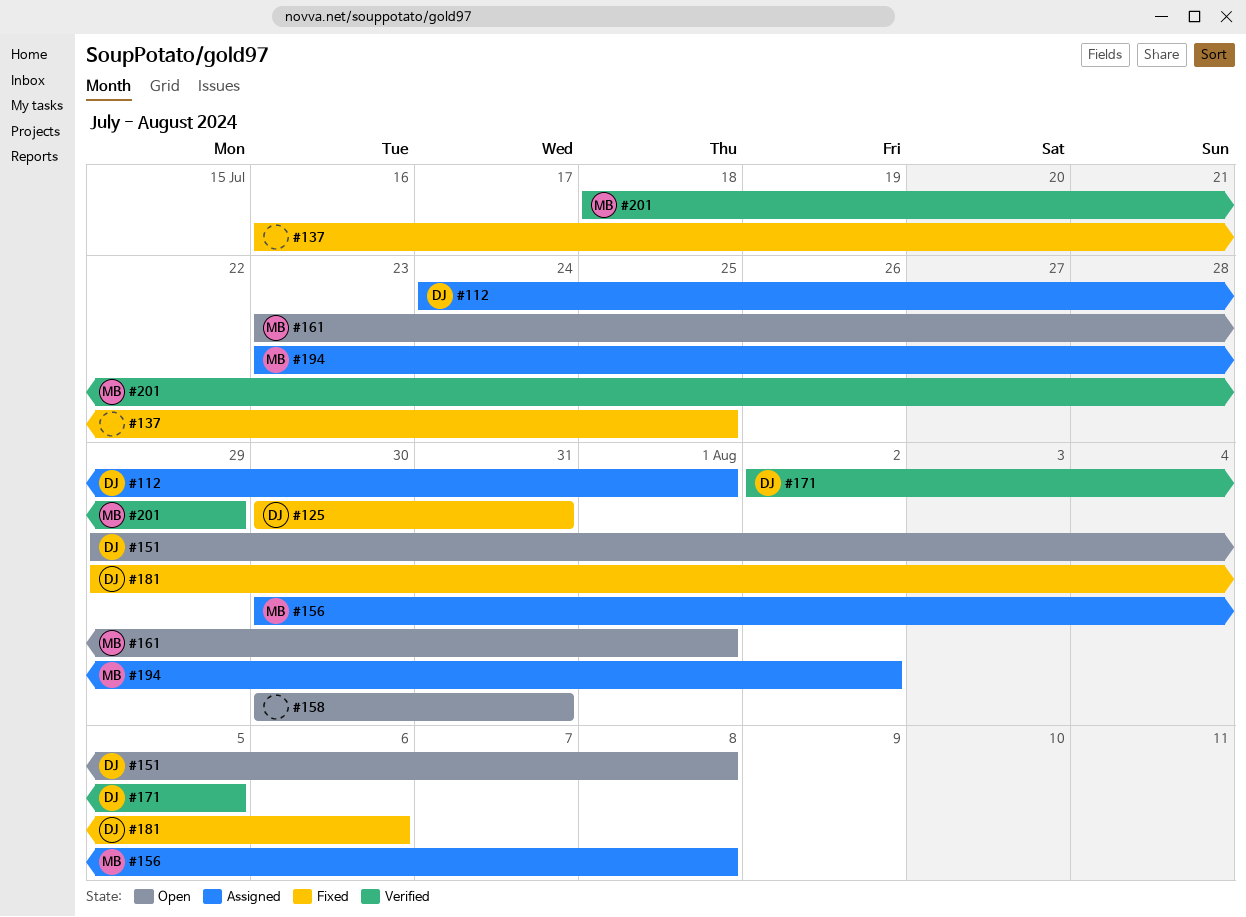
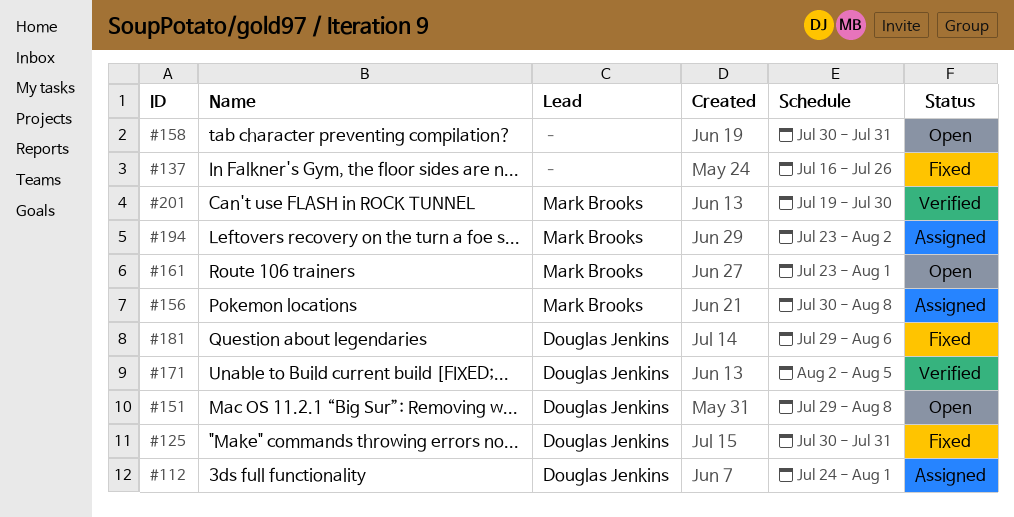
#137, due: Jul 25 -> Jul 26
#201, start: Jul 18 -> Jul 19
#201, due: Jul 29 -> Jul 30

